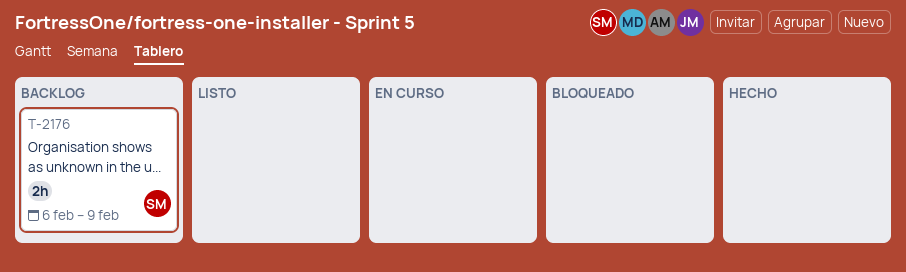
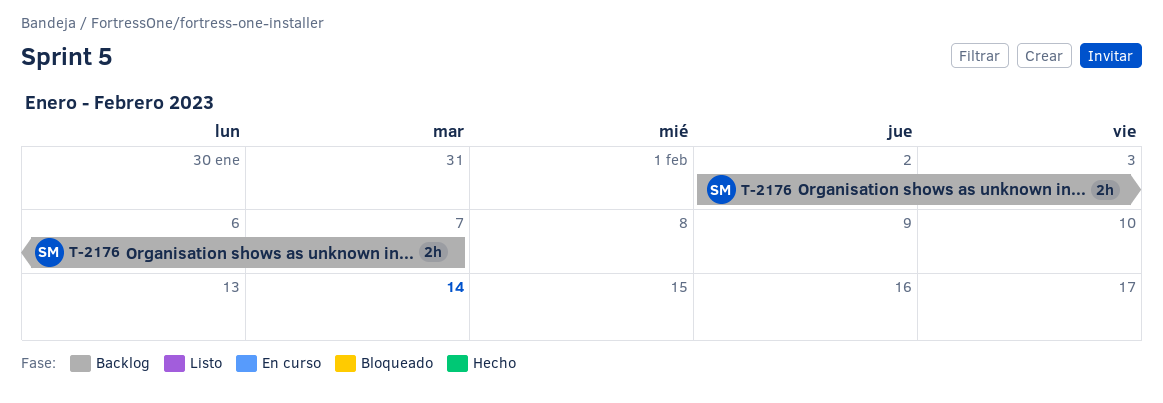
T-2176, start: Feb 6 -> Feb 2
T-2176, due: Feb 9 -> Feb 7

